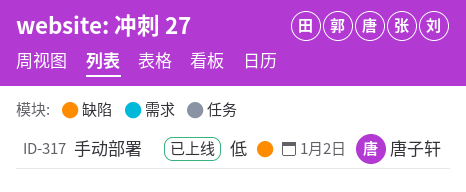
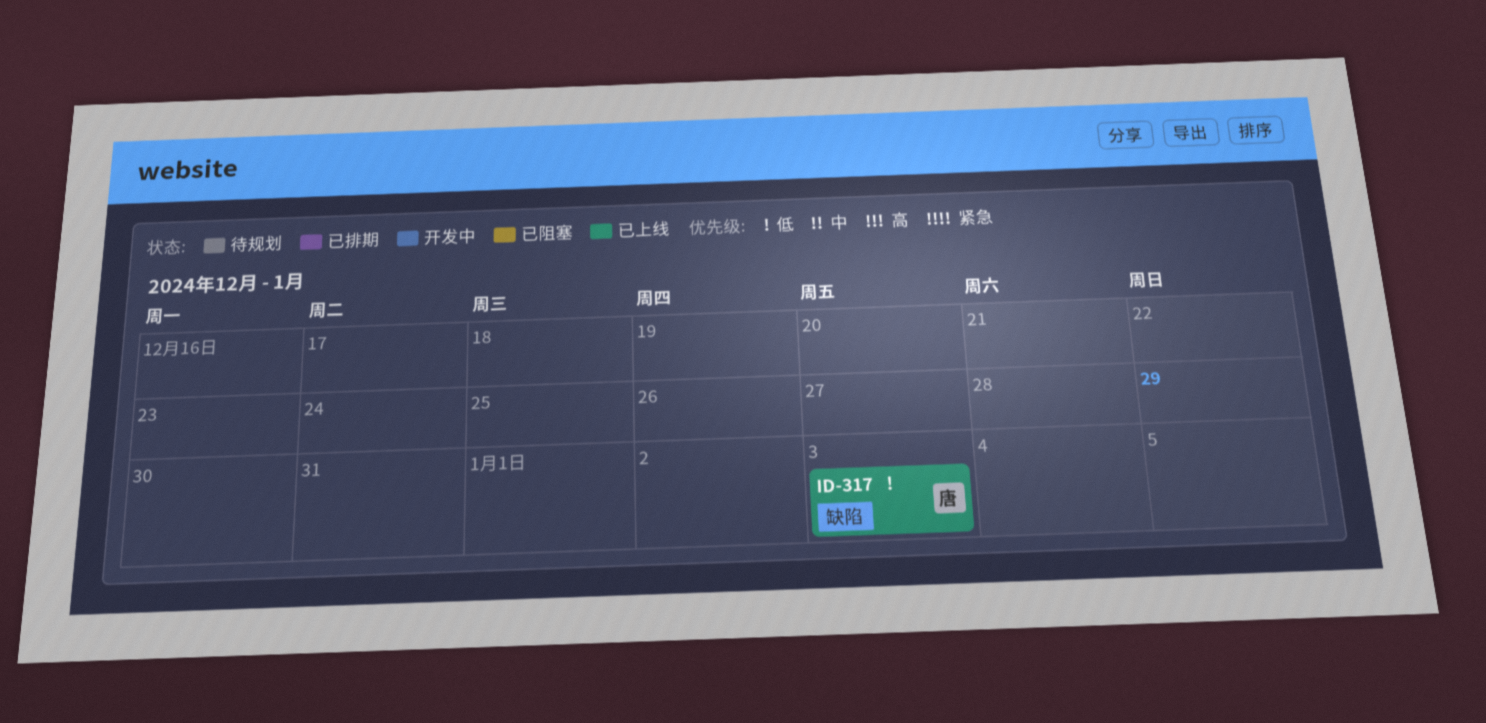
ID-317, due: Jan 2 -> Jan 3

